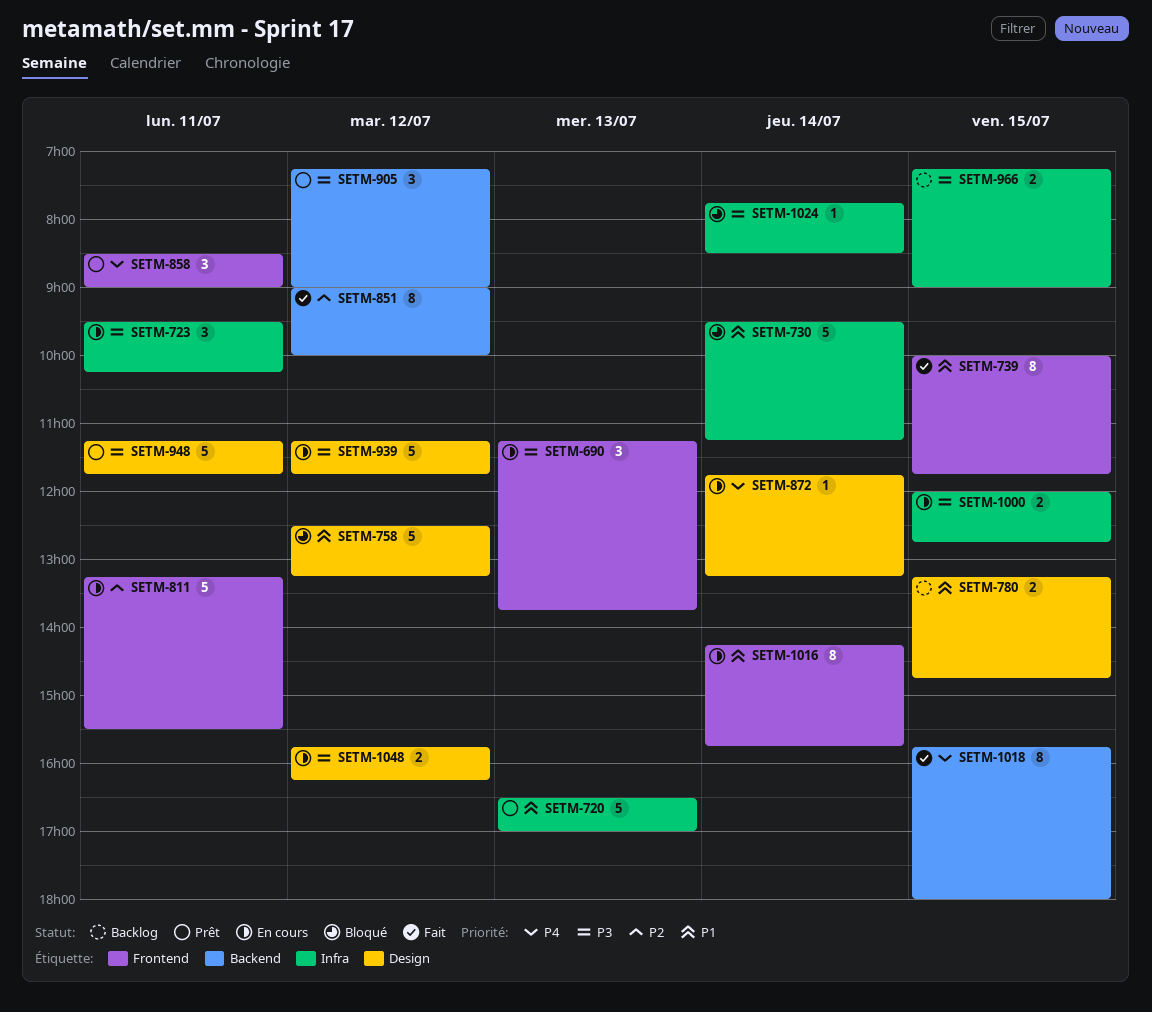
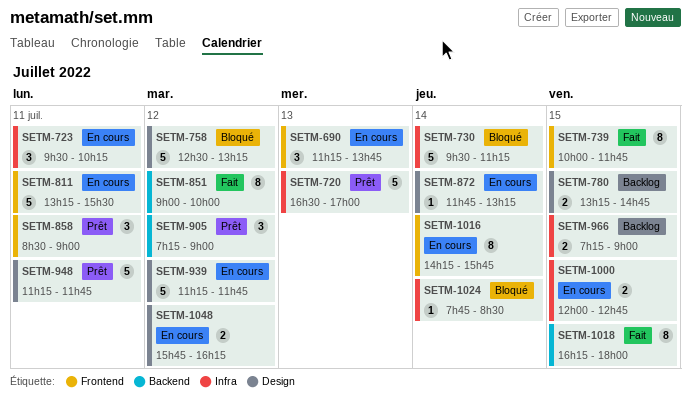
SETM-1018, begins: 15:45 -> 16:15

